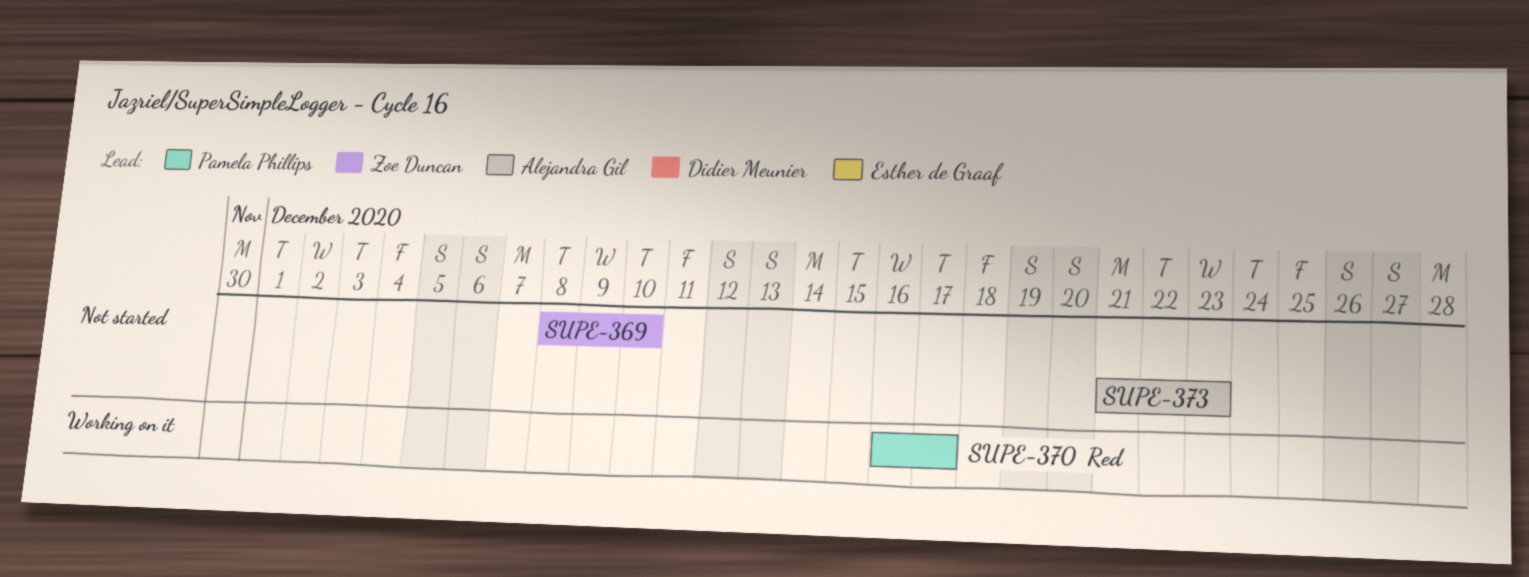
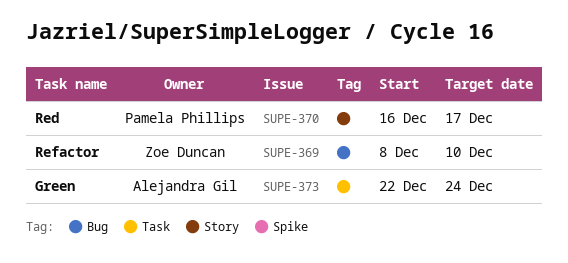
SUPE-373, start: Dec 21 -> Dec 22
SUPE-373, due: Dec 23 -> Dec 24

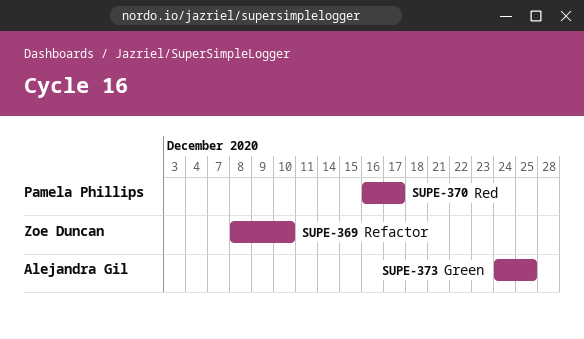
SUPE-373, start: Dec 22 -> Dec 24
SUPE-373, due: Dec 24 -> Dec 25

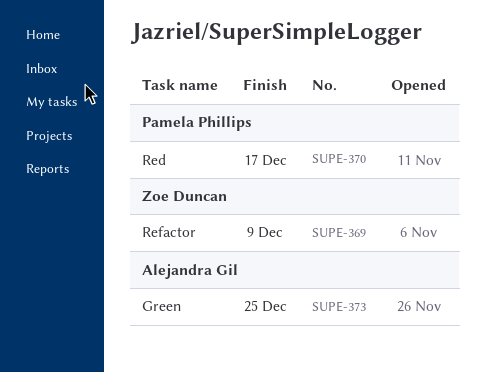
SUPE-369, due: Dec 10 -> Dec 9

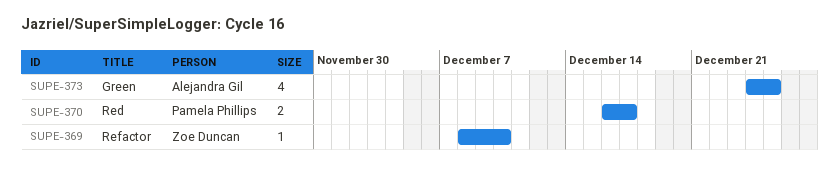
SUPE-369, due: Dec 9 -> Dec 10

